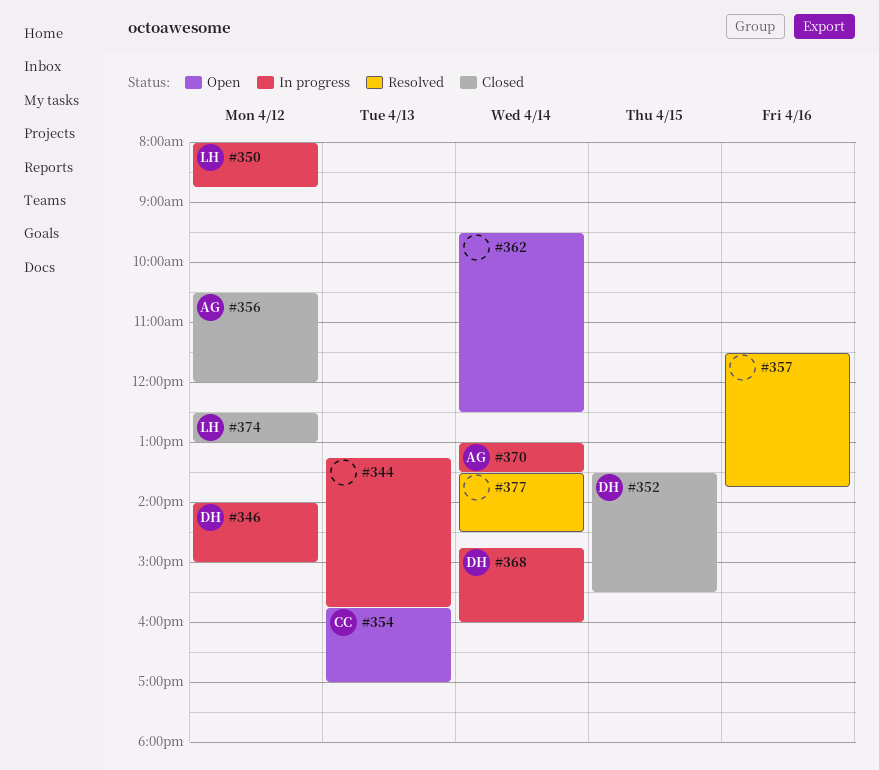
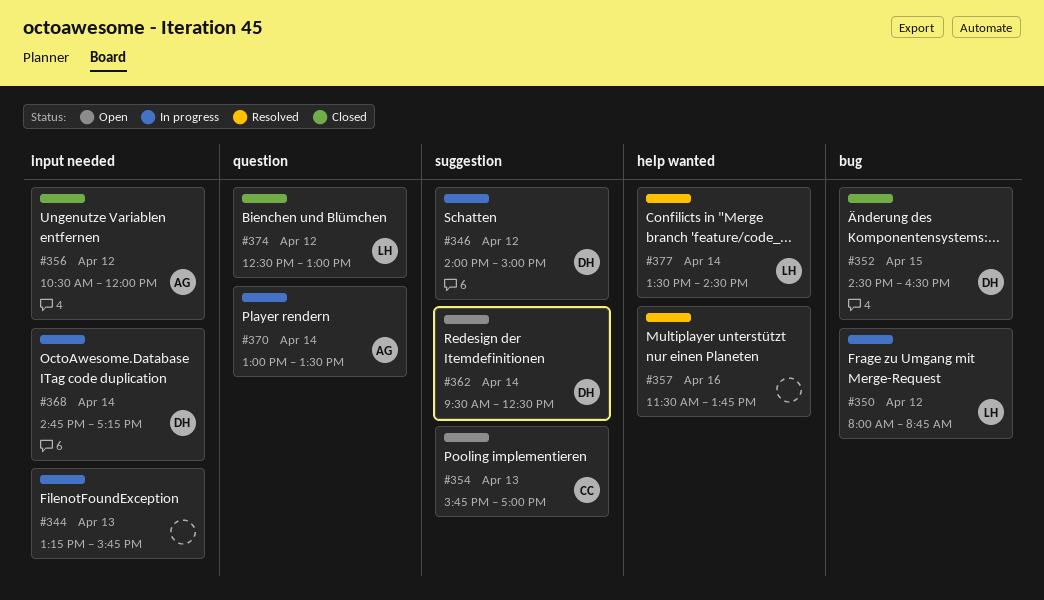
#352, begins: 13:30 -> 14:30
#352, ends: 15:30 -> 16:30
#362, owner: none -> DH
#368, ends: 16:00 -> 17:15
#377, owner: none -> LH

